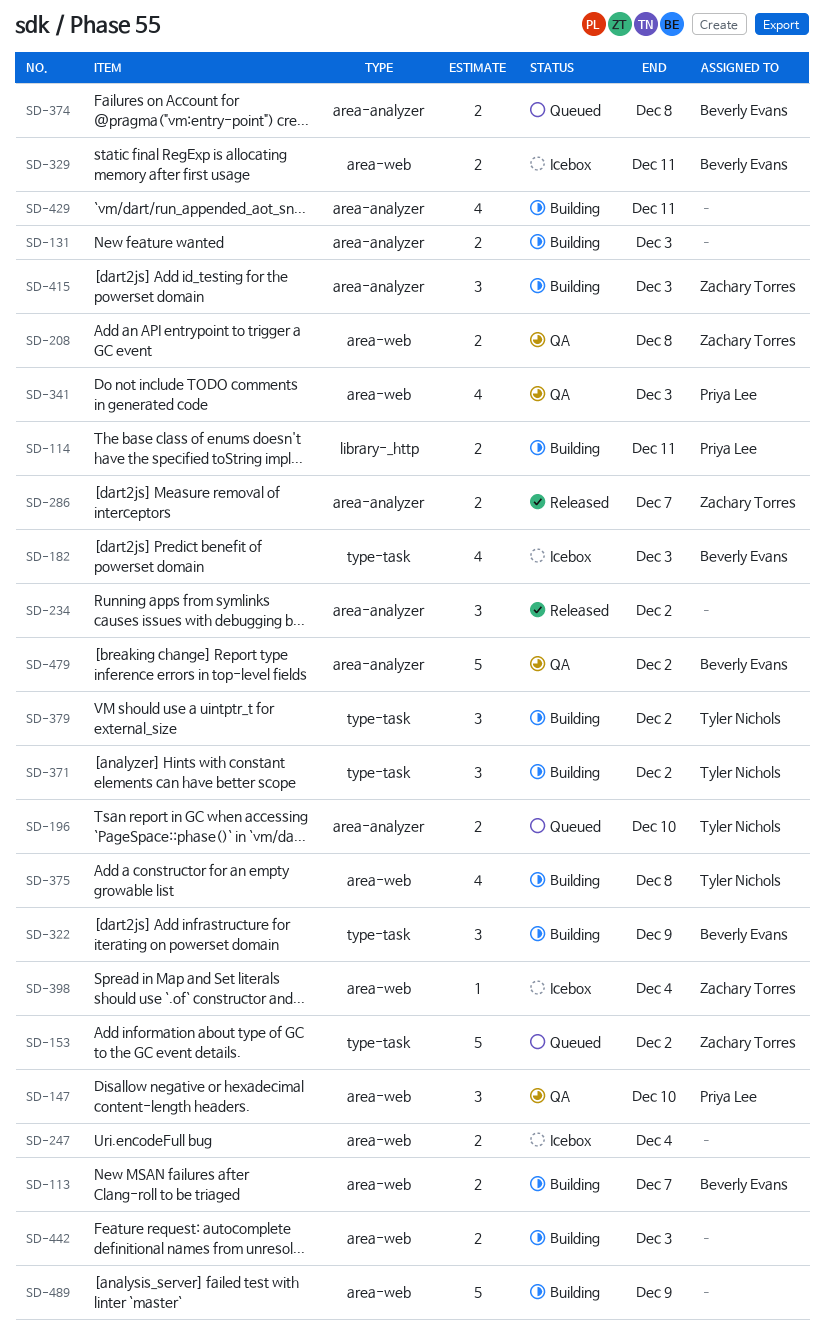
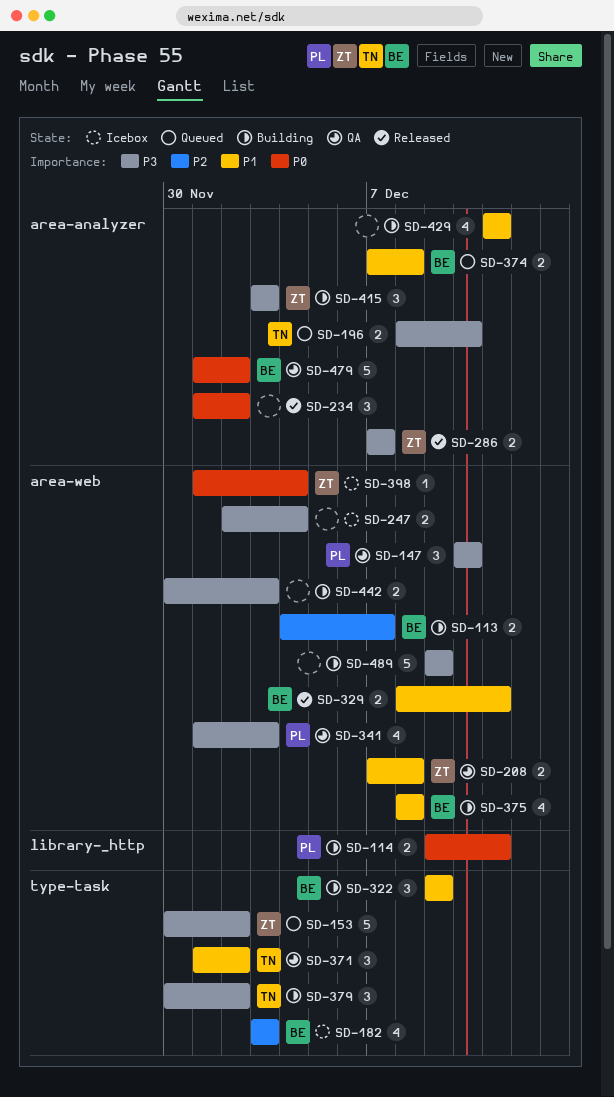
SD-131: present -> none
SD-329, status: Icebox -> Released
SD-371, status: Building -> QA
SD-375, owner: Tyler Nichols -> Beverly Evans

